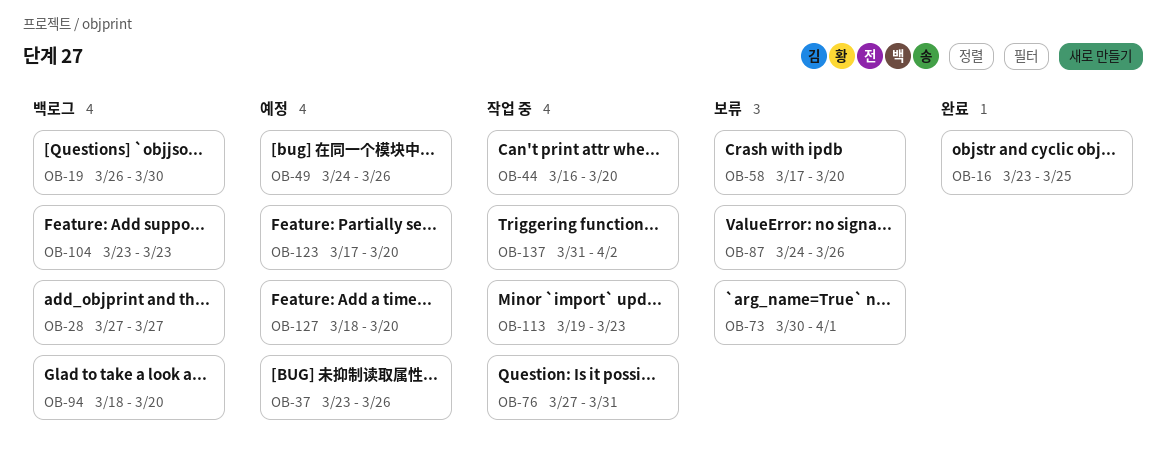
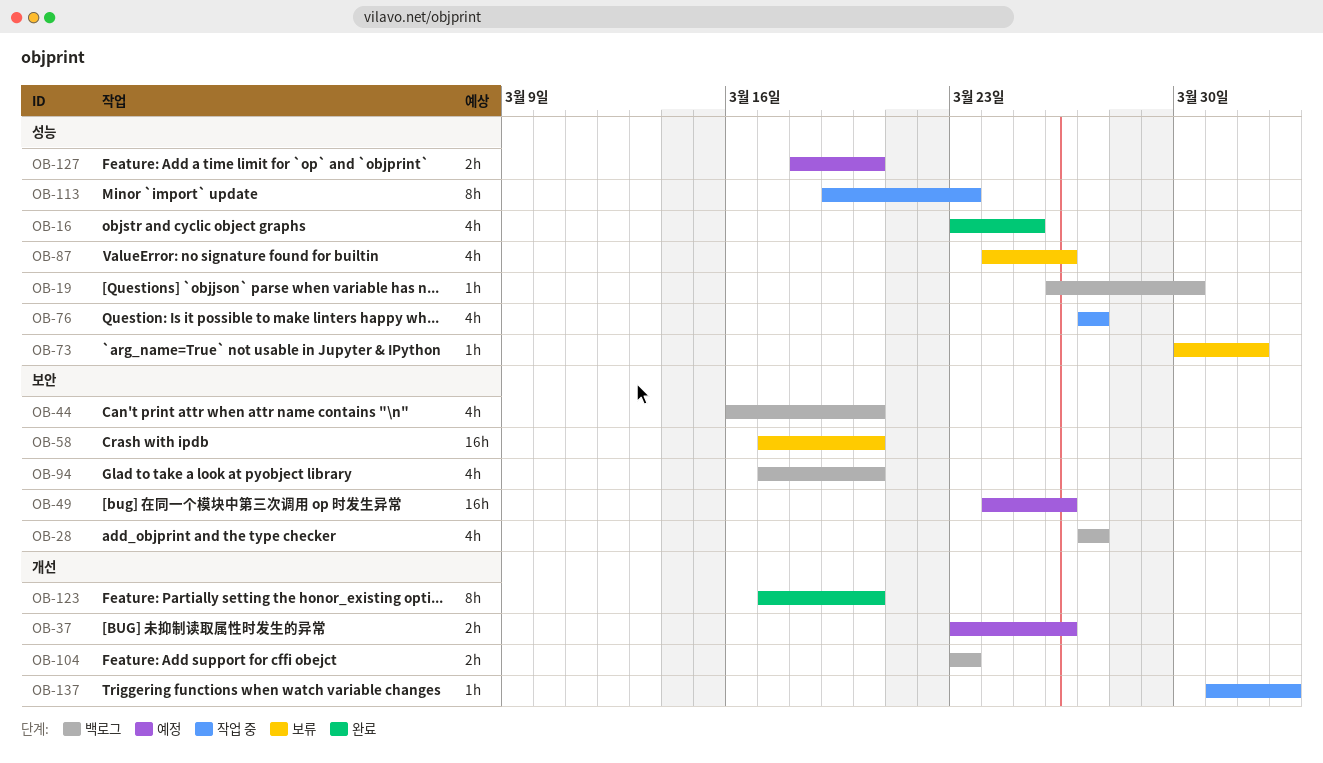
OB-44, status: 작업 중 -> 백로그
OB-76, due: Mar 31 -> Mar 27
OB-94, start: Mar 18 -> Mar 17
OB-123, status: 예정 -> 완료

